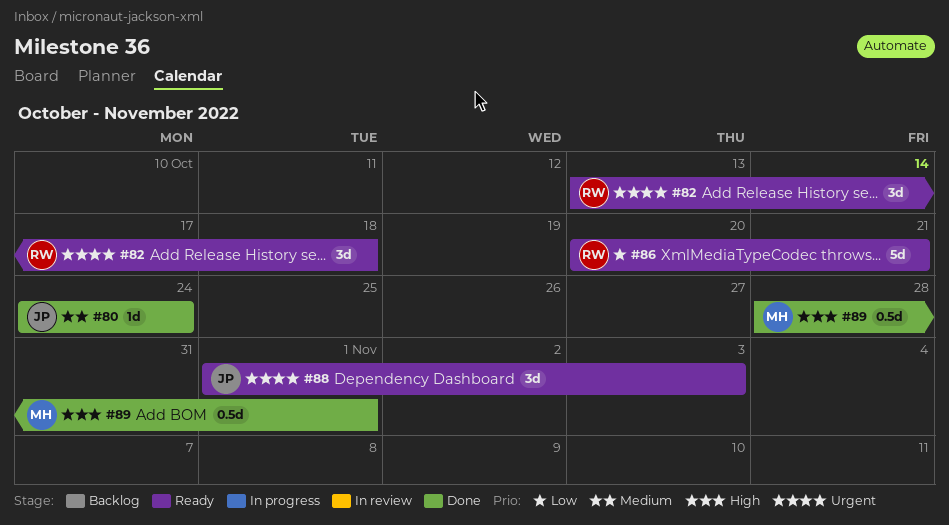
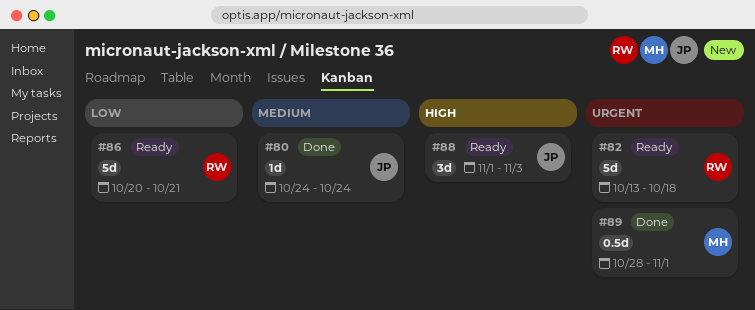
#82, estimate: 3d -> 5d
#88, priority: Urgent -> High
#89, priority: High -> Urgent

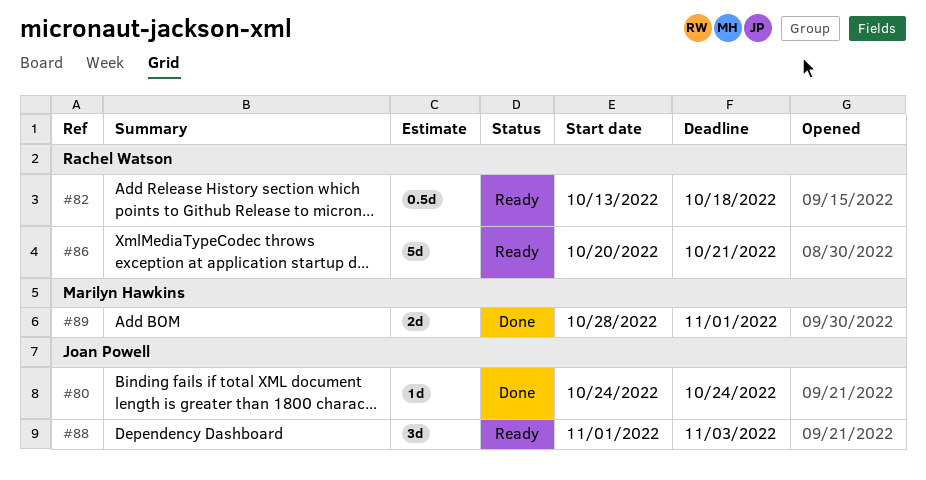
#82, estimate: 5d -> 0.5d
#89, estimate: 0.5d -> 2d

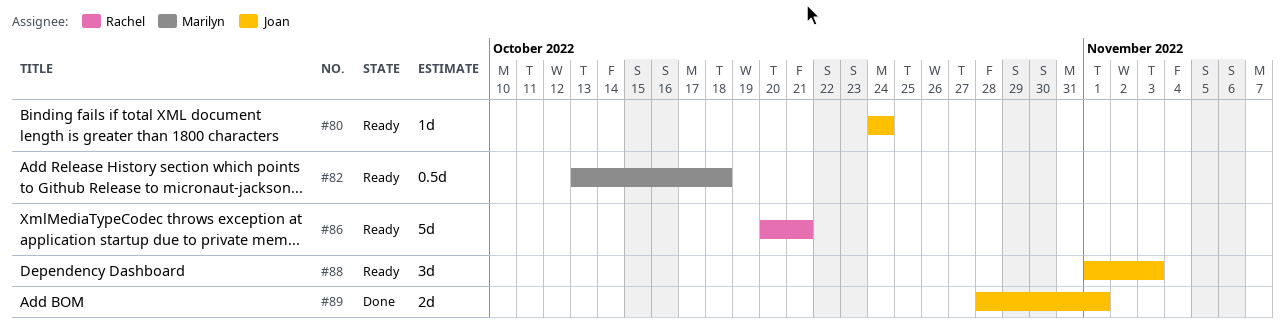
#80, status: Done -> Ready
#82, owner: Rachel Watson -> Marilyn Hawkins
#89, owner: Marilyn Hawkins -> Joan Powell

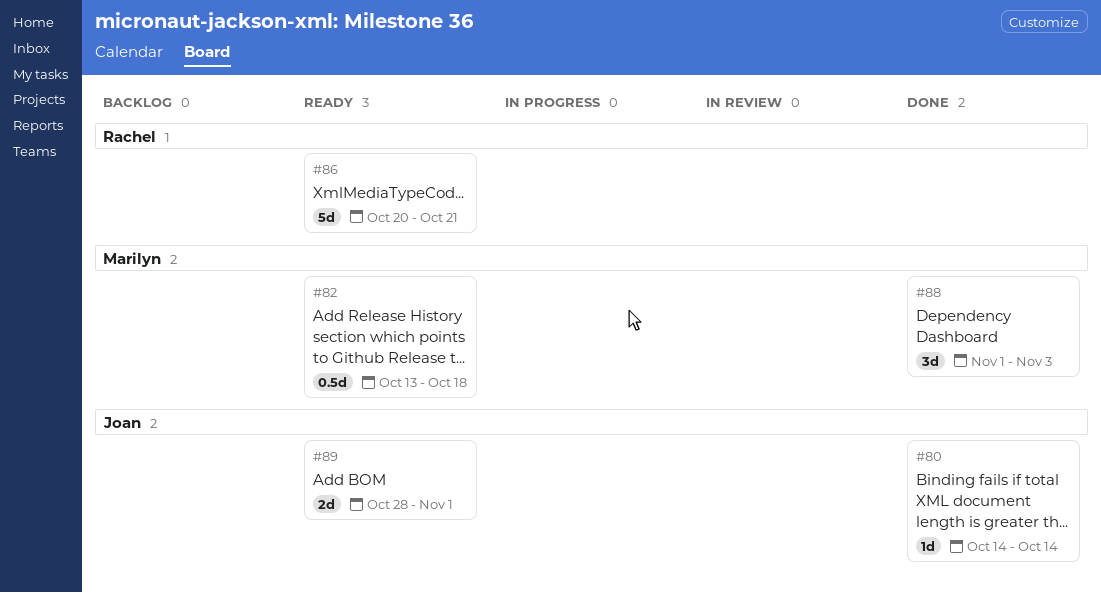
#80, status: Ready -> Done
#80, start: Oct 24 -> Oct 14
#80, due: Oct 24 -> Oct 14
#88, status: Ready -> Done
#88, owner: Joan -> Marilyn
#89, status: Done -> Ready

